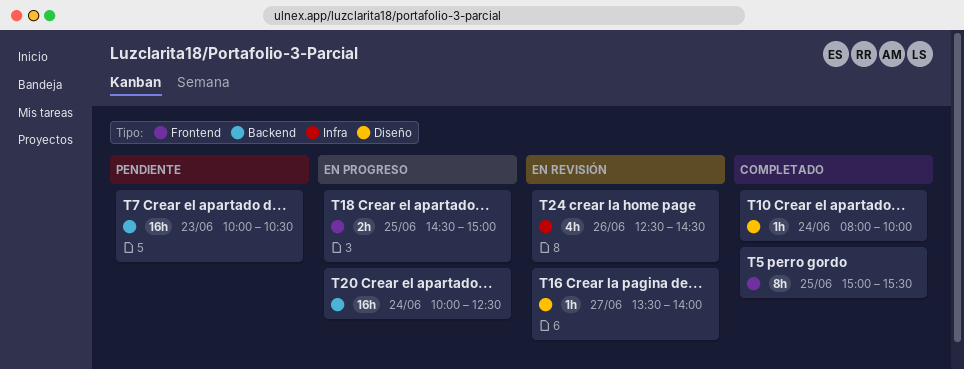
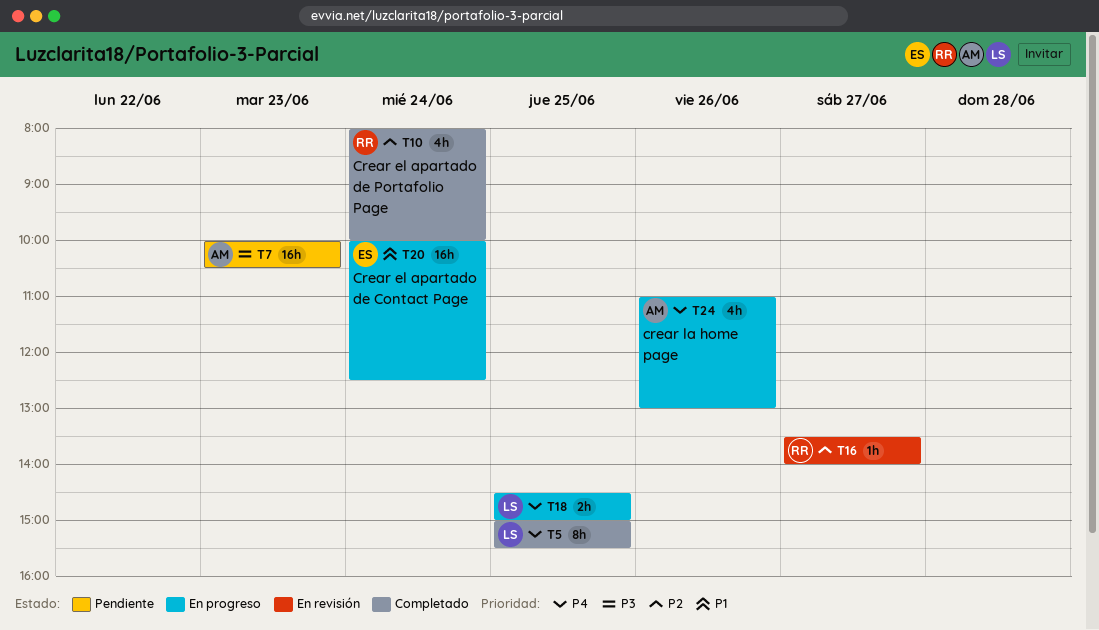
T10, estimate: 1h -> 4h
T24, status: En revisión -> En progreso
T24, begins: 12:30 -> 11:00
T24, ends: 14:30 -> 13:00

